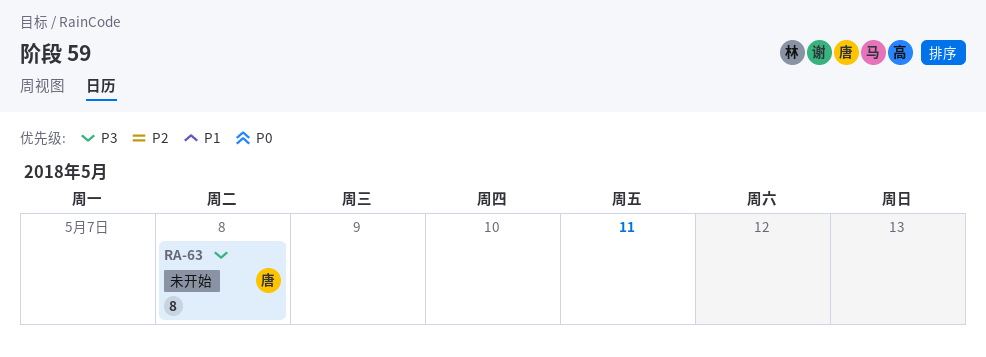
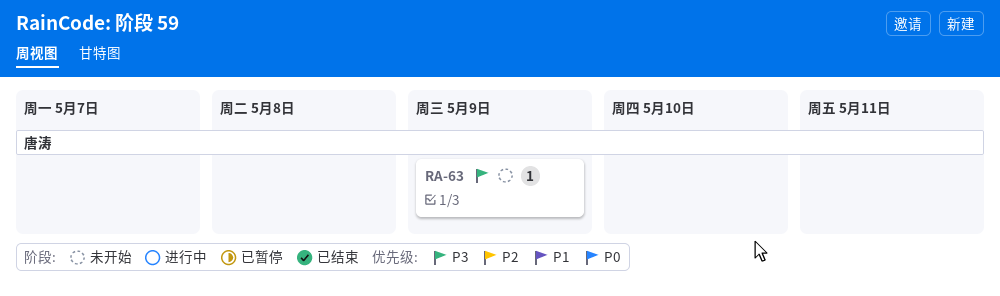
RA-63, estimate: 8 -> 1
RA-63, due: May 8 -> May 9

